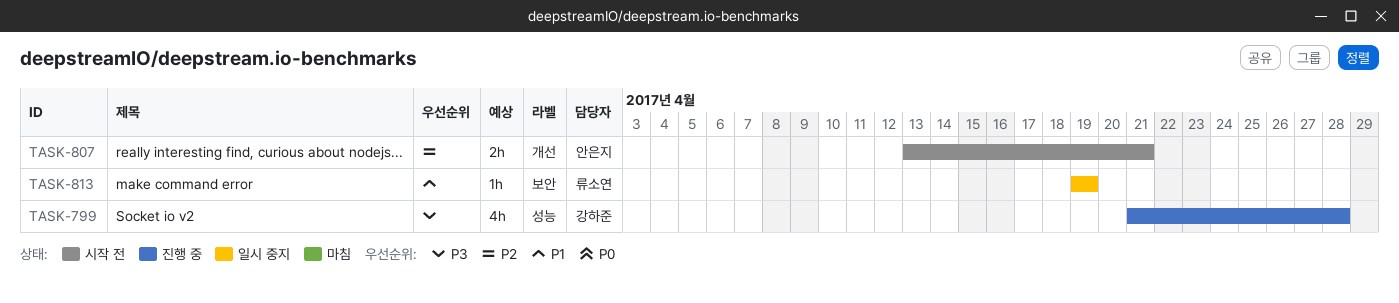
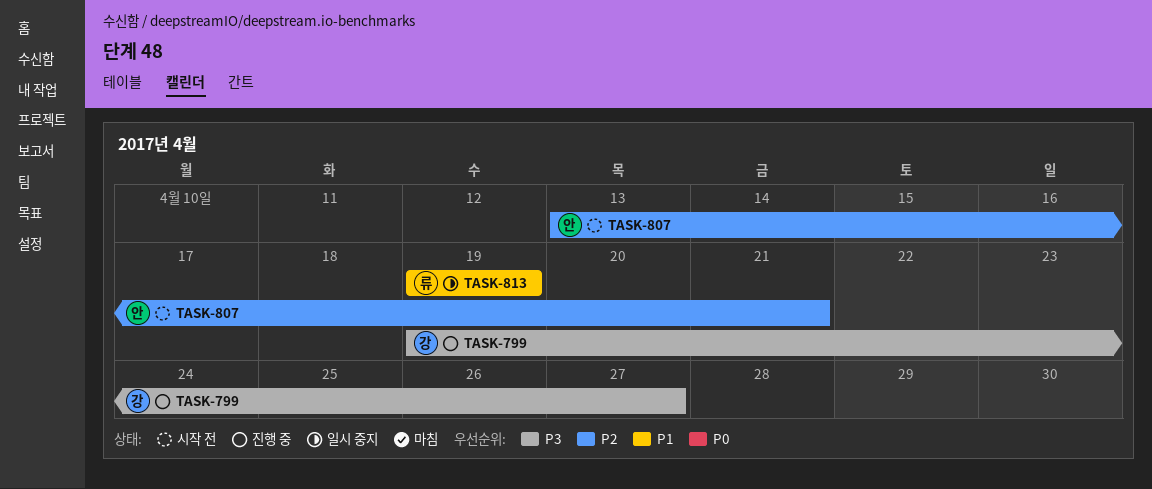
TASK-799, start: Apr 21 -> Apr 19
TASK-799, due: Apr 28 -> Apr 27

